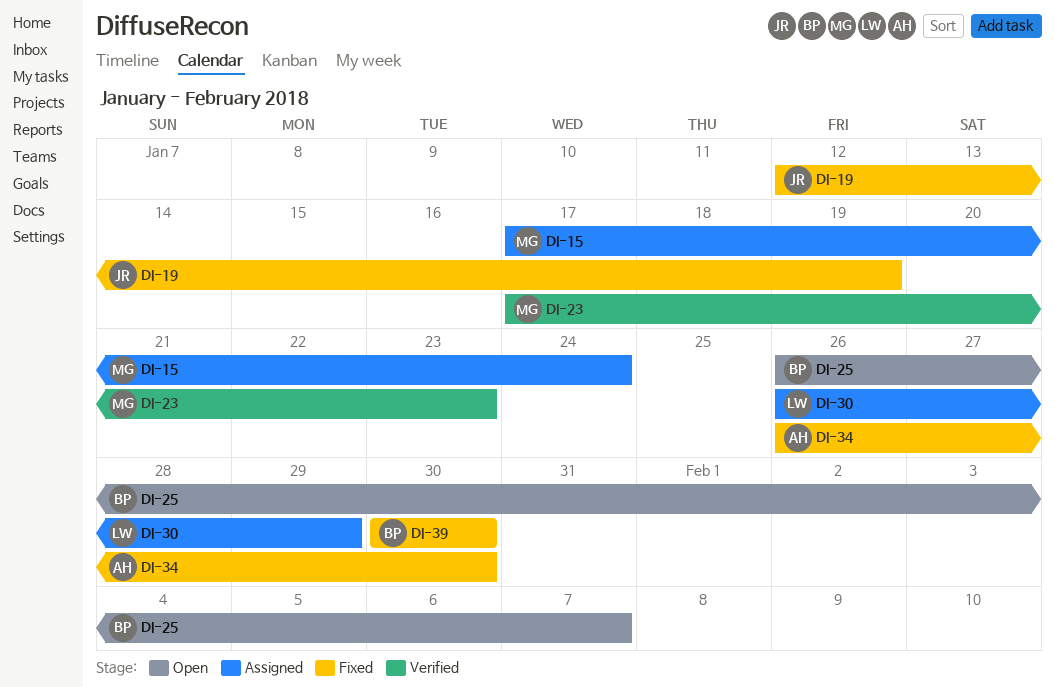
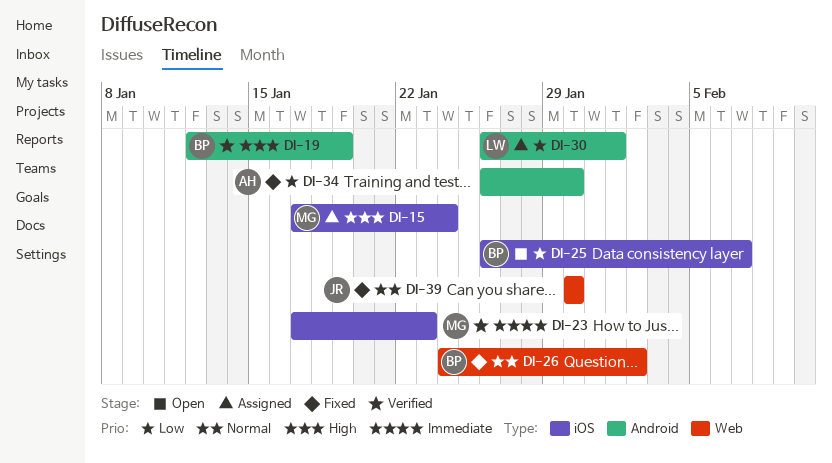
DI-19, status: Fixed -> Verified
DI-19, owner: JR -> BP
DI-26: none -> present
DI-30, due: Jan 29 -> Feb 1
DI-39, owner: BP -> JR

